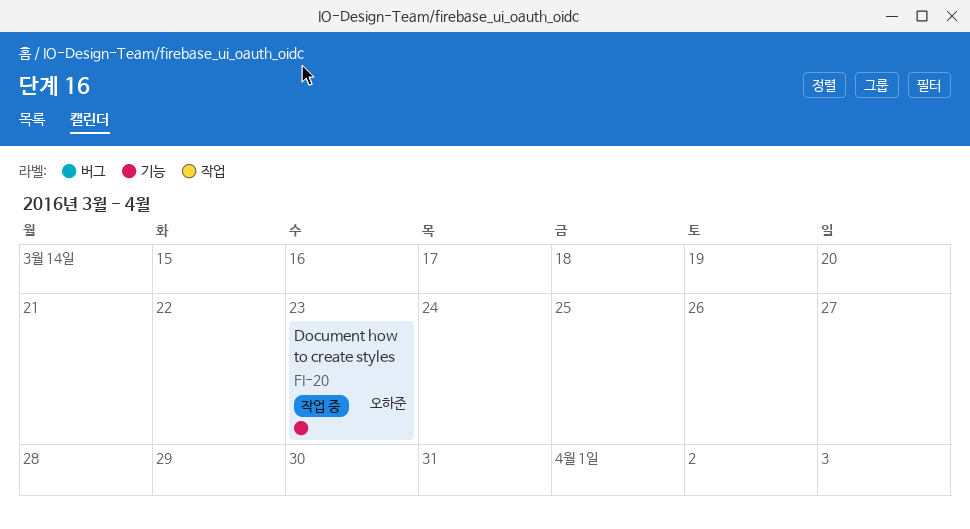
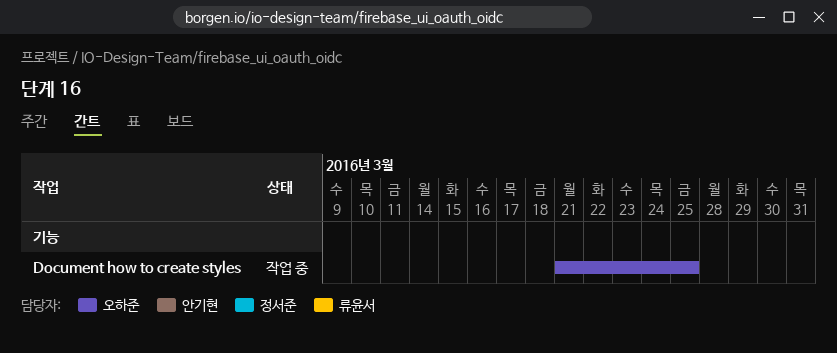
Document how to create styles, due: Mar 23 -> Mar 25

